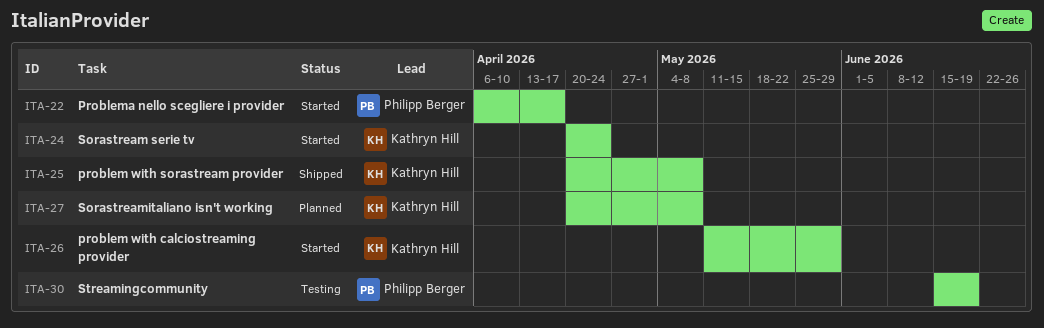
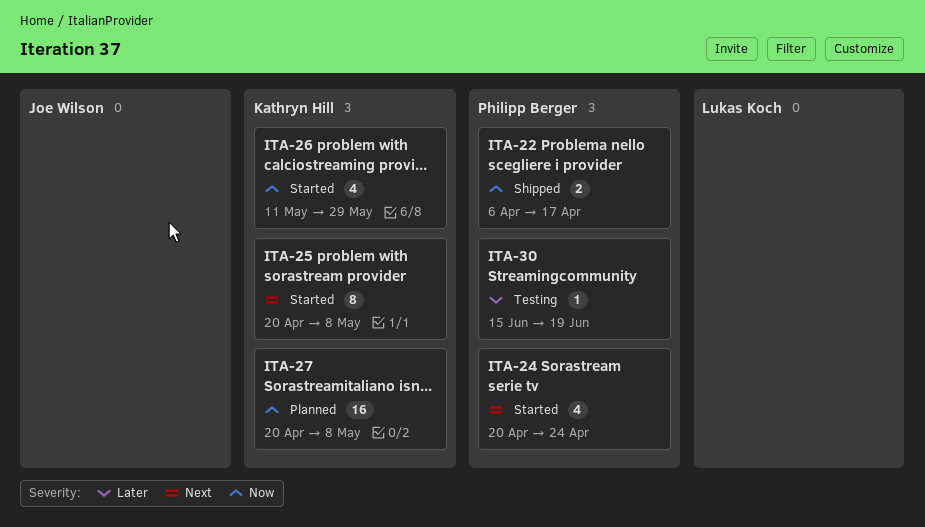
ITA-22, status: Started -> Shipped
ITA-24, owner: Kathryn Hill -> Philipp Berger
ITA-25, status: Shipped -> Started

